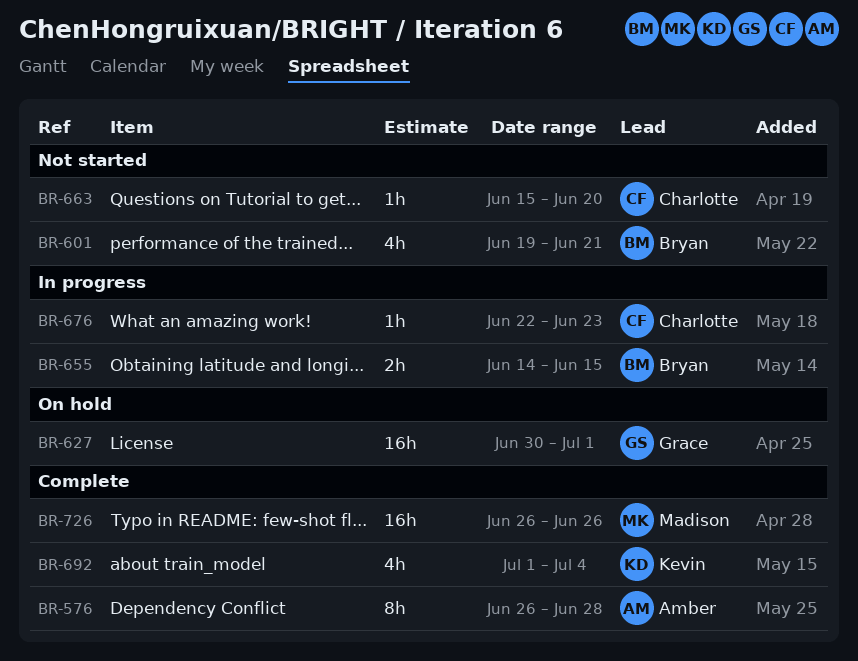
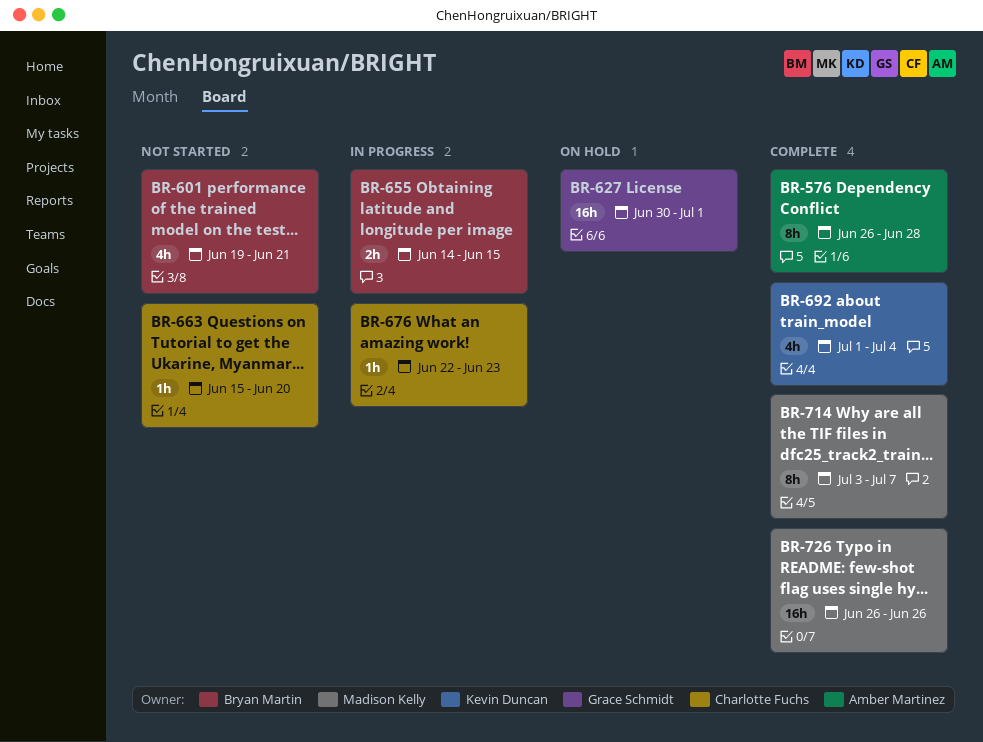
BR-714: none -> present

